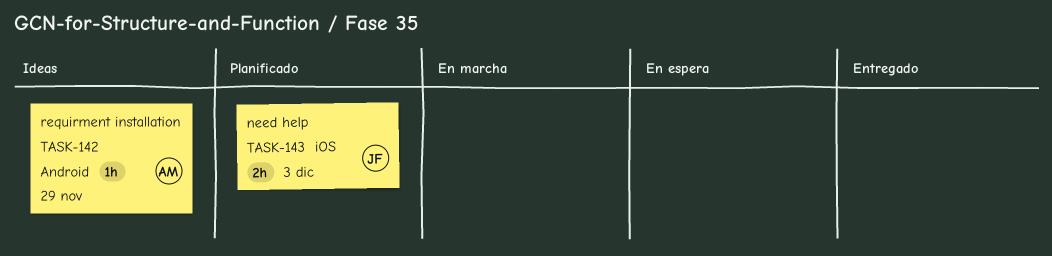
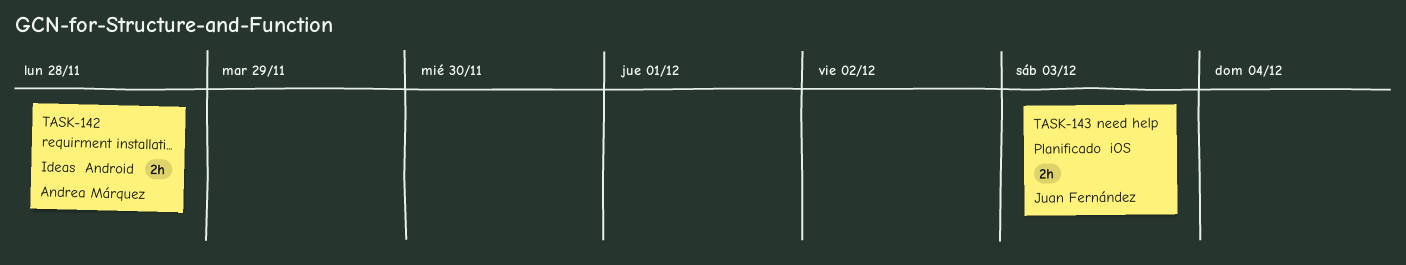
TASK-142, estimate: 1h -> 2h
TASK-142, due: Nov 29 -> Nov 28

